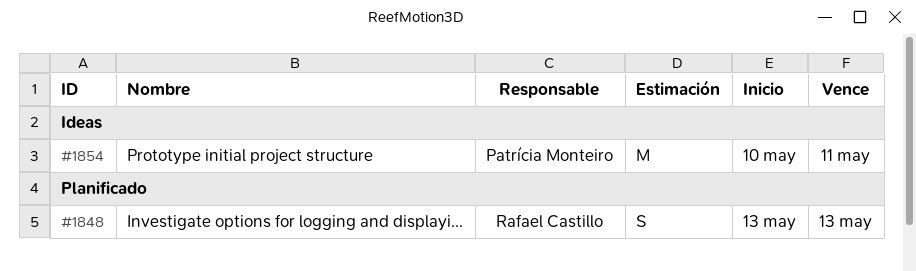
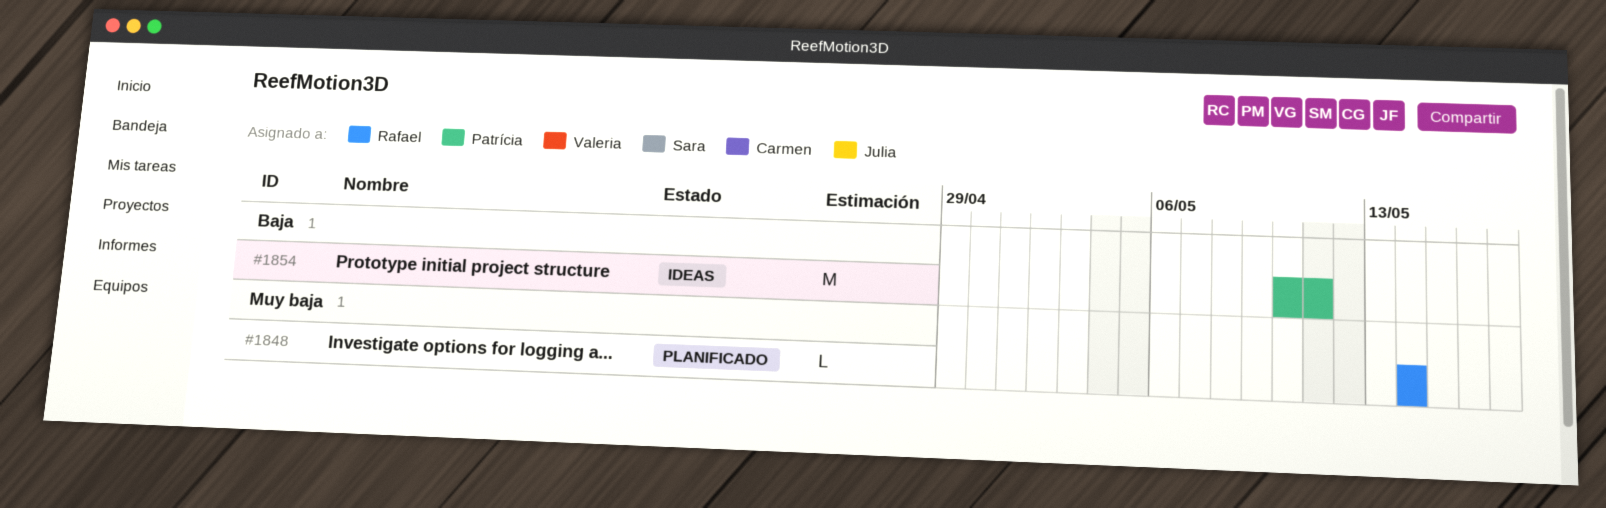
#1848, estimate: S -> L
#1848, start: May 13 -> May 14
#1848, due: May 13 -> May 14

